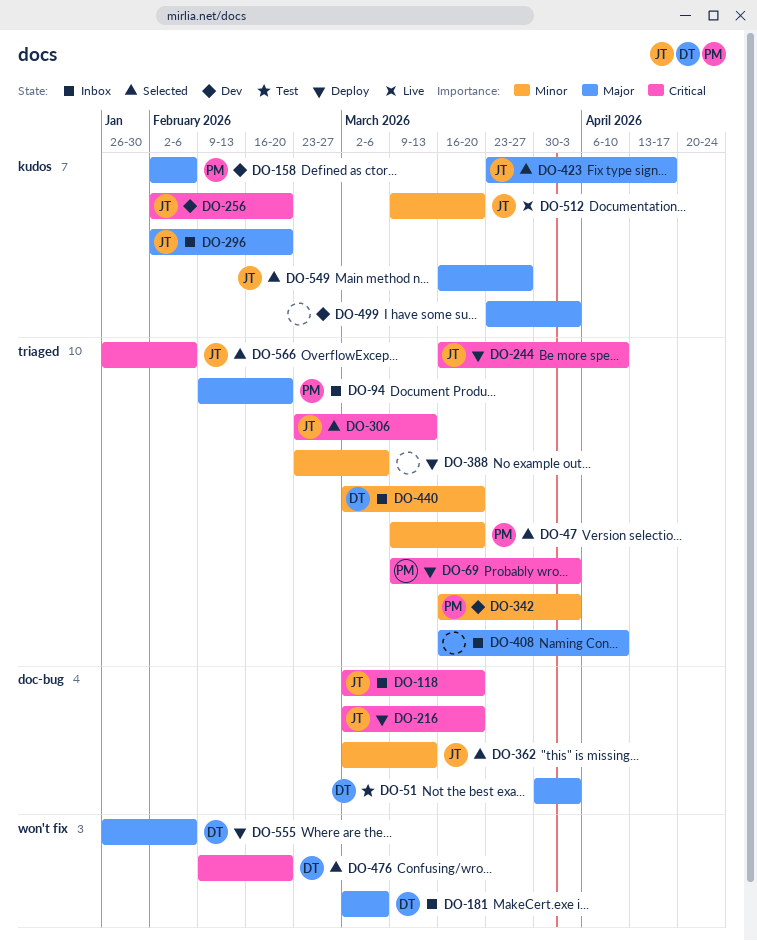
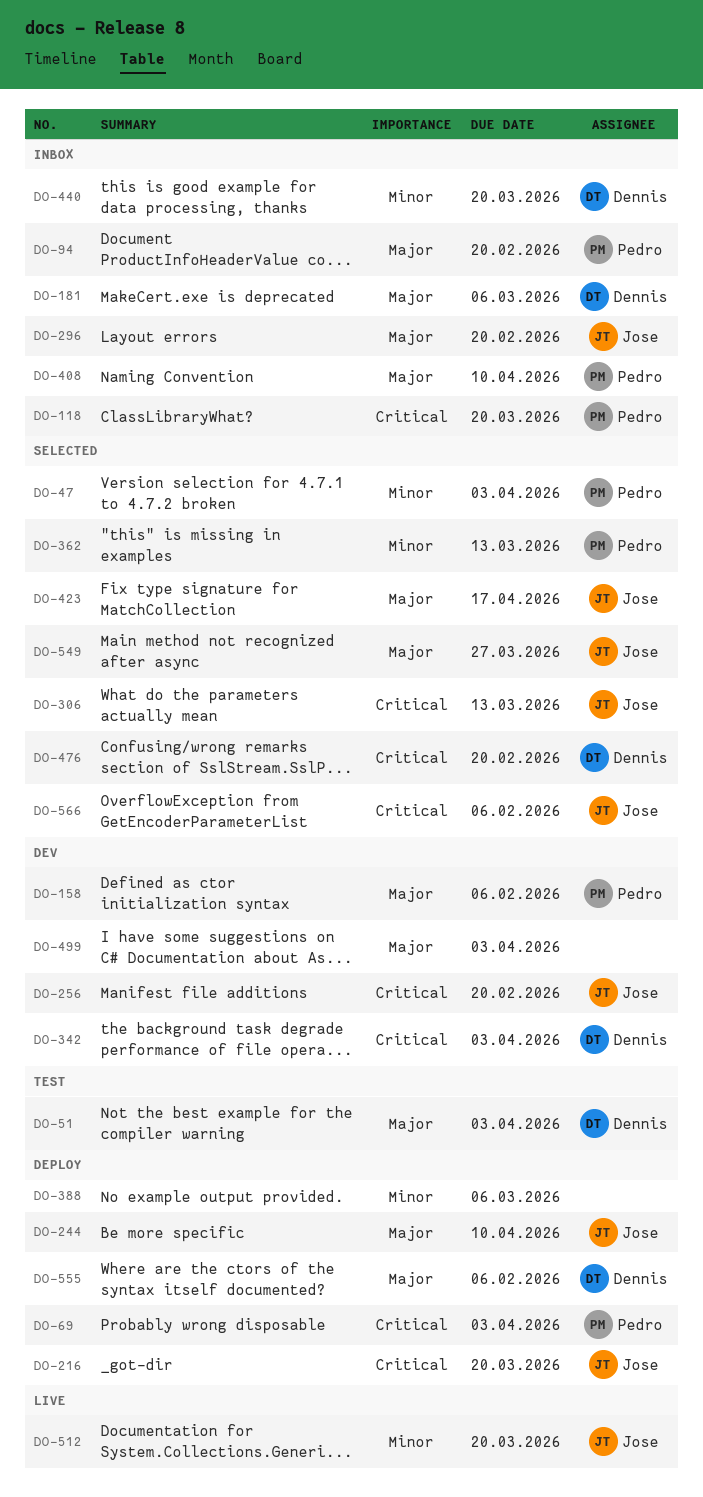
DO-47, due: Mar 20 -> Apr 3
DO-118, owner: Jose -> Pedro
DO-244, priority: Critical -> Major
DO-342, owner: Pedro -> Dennis
DO-342, priority: Minor -> Critical
DO-362, owner: Jose -> Pedro
DO-408, owner: none -> Pedro

